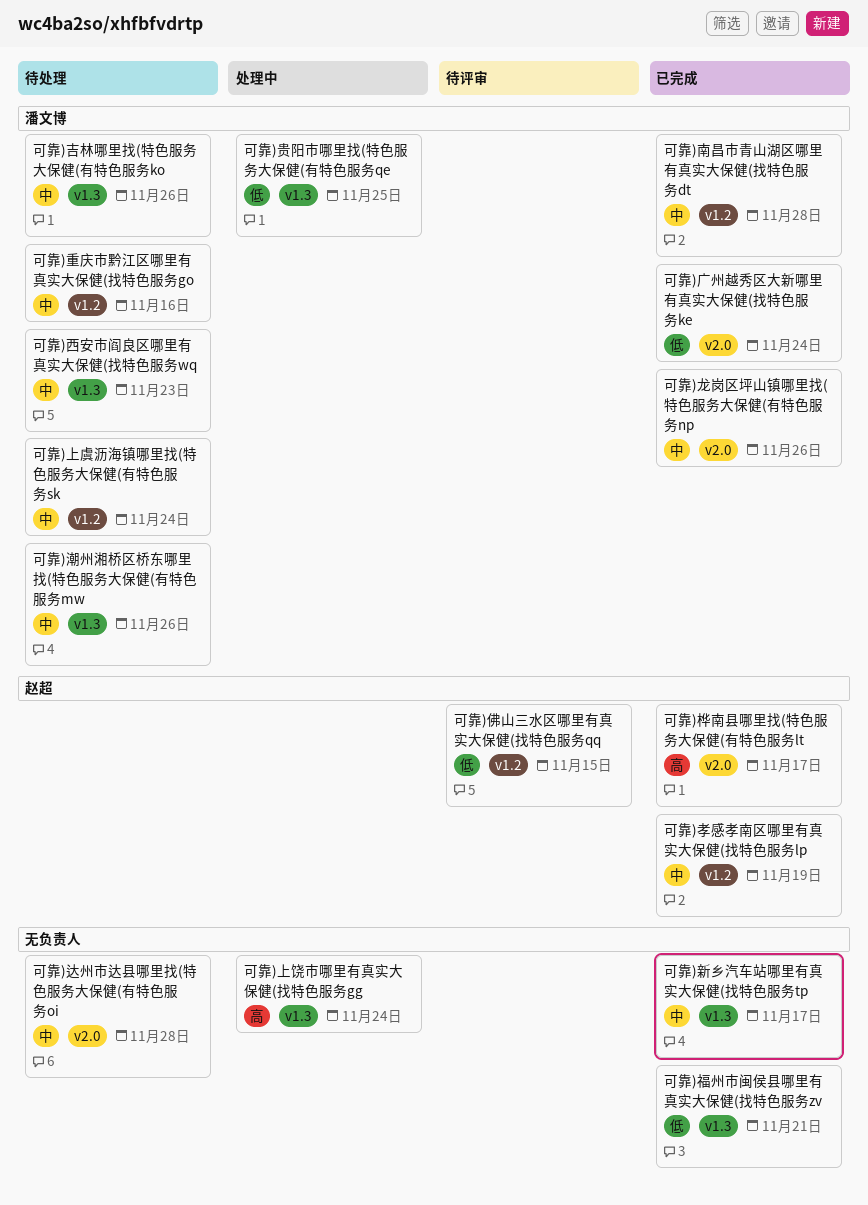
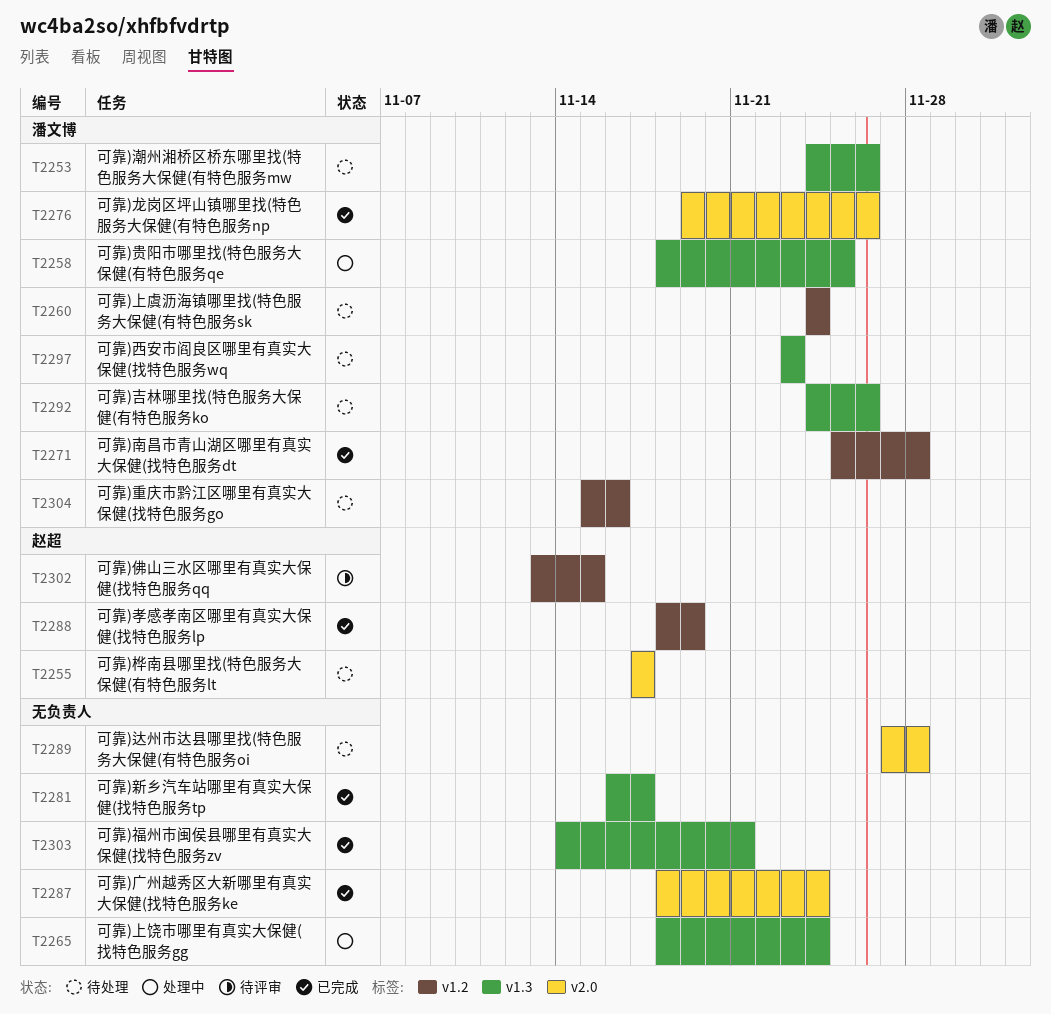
可靠)广州越秀区大新哪里有真实大保健(找特色服务ke, owner: 潘文博 -> none
可靠)桦南县哪里找(特色服务大保健(有特色服务lt, status: 已完成 -> 待处理

